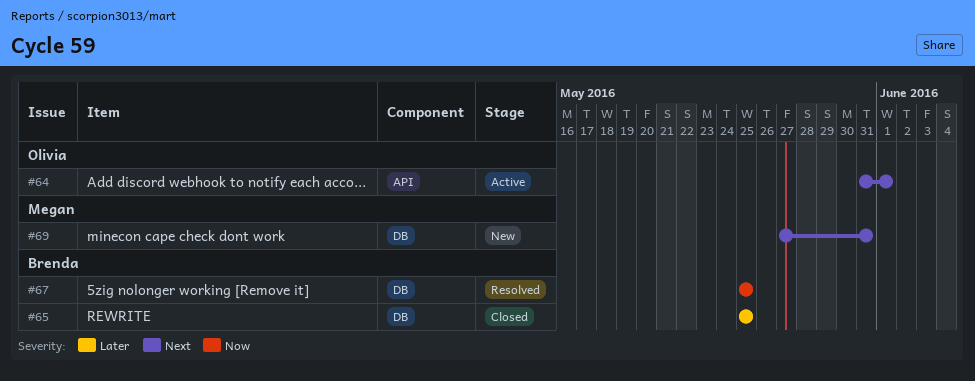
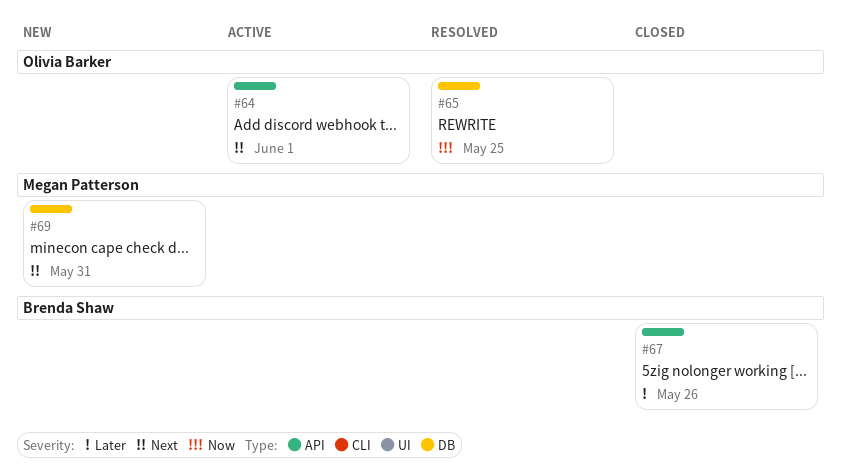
#65, status: Closed -> Resolved
#65, owner: Brenda Shaw -> Olivia Barker
#65, priority: Later -> Now
#67, status: Resolved -> Closed
#67, priority: Now -> Later
#67, label: DB -> API
#67, due: May 25 -> May 26

